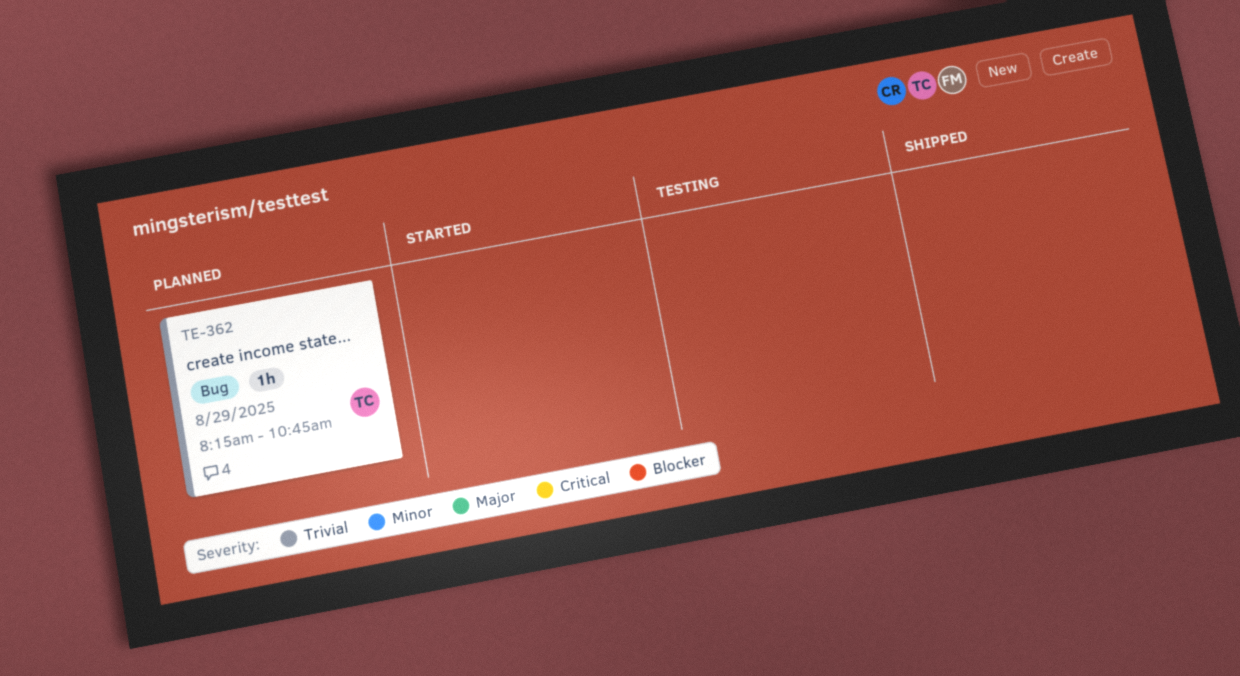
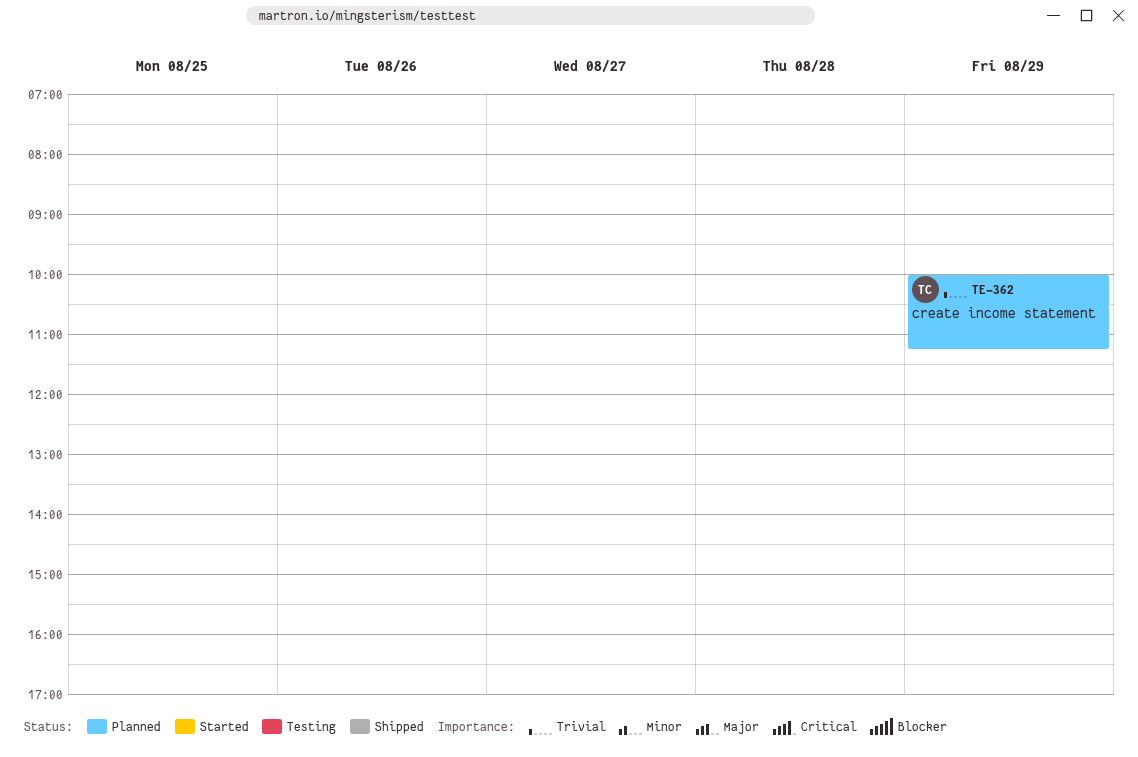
TE-362, begins: 08:15 -> 10:00
TE-362, ends: 10:45 -> 11:15

